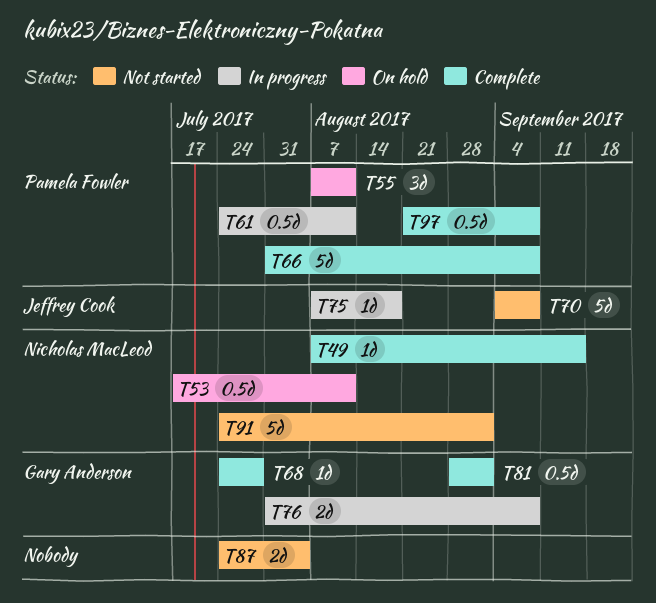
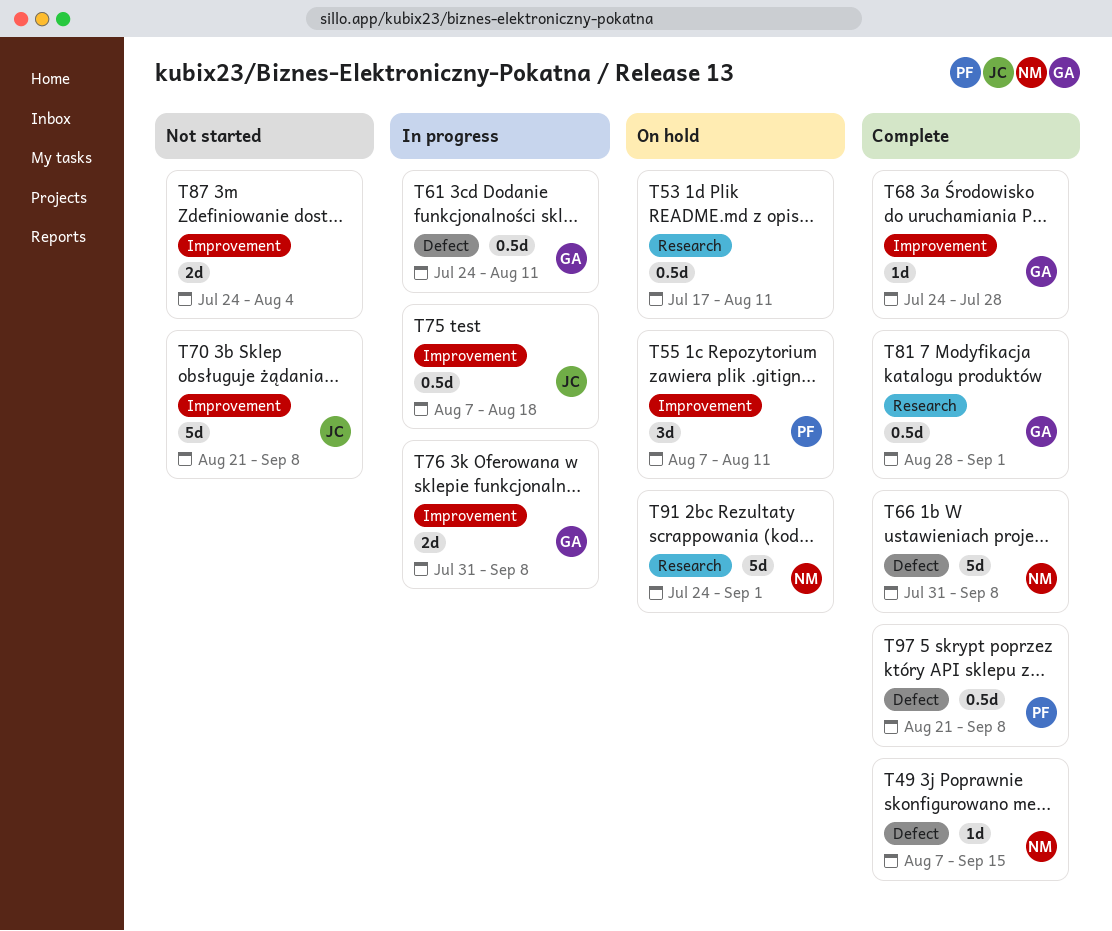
T53, owner: Nicholas MacLeod -> none
T61, owner: Pamela Fowler -> Gary Anderson
T66, owner: Pamela Fowler -> Nicholas MacLeod
T70, start: Sep 4 -> Aug 21
T75, estimate: 1d -> 0.5d
T91, status: Not started -> On hold

